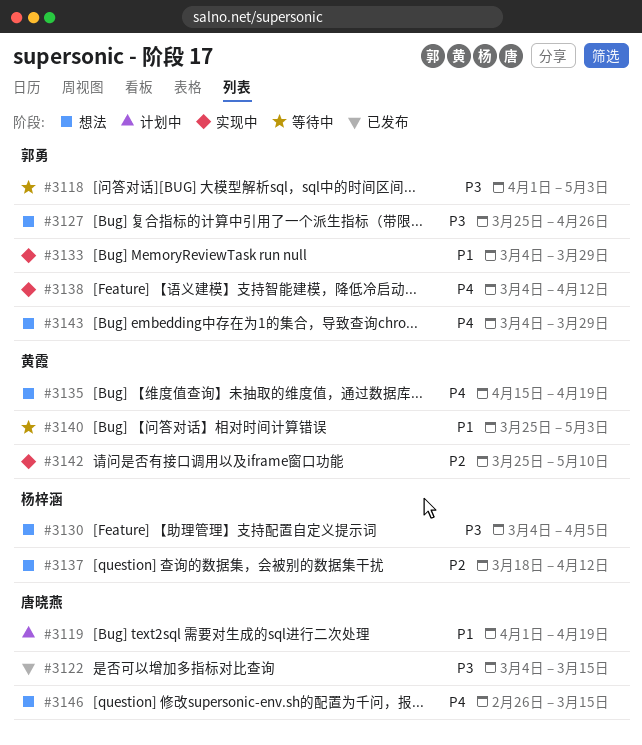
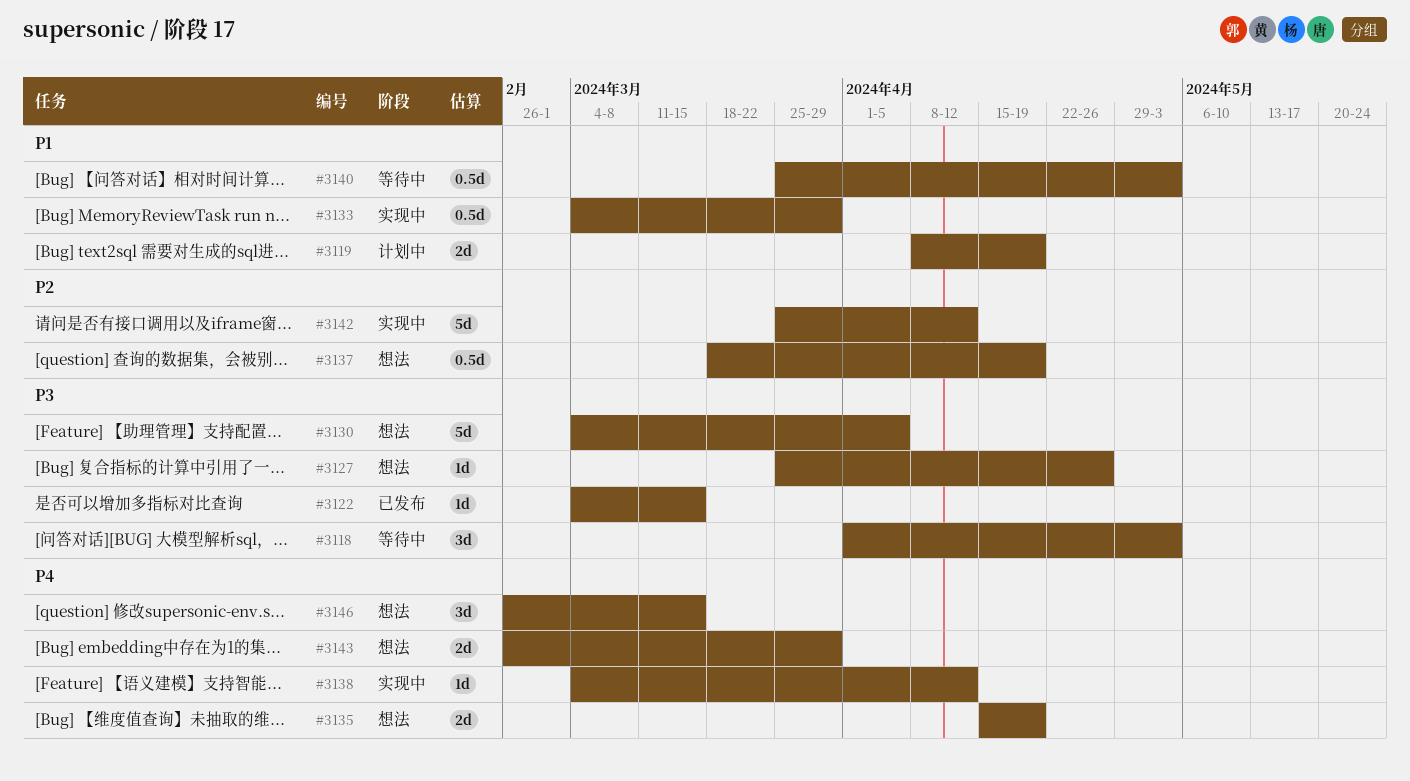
#3119, start: Apr 1 -> Apr 8
#3137, due: Apr 12 -> Apr 19
#3142, due: May 10 -> Apr 12
#3143, start: Mar 4 -> Feb 26

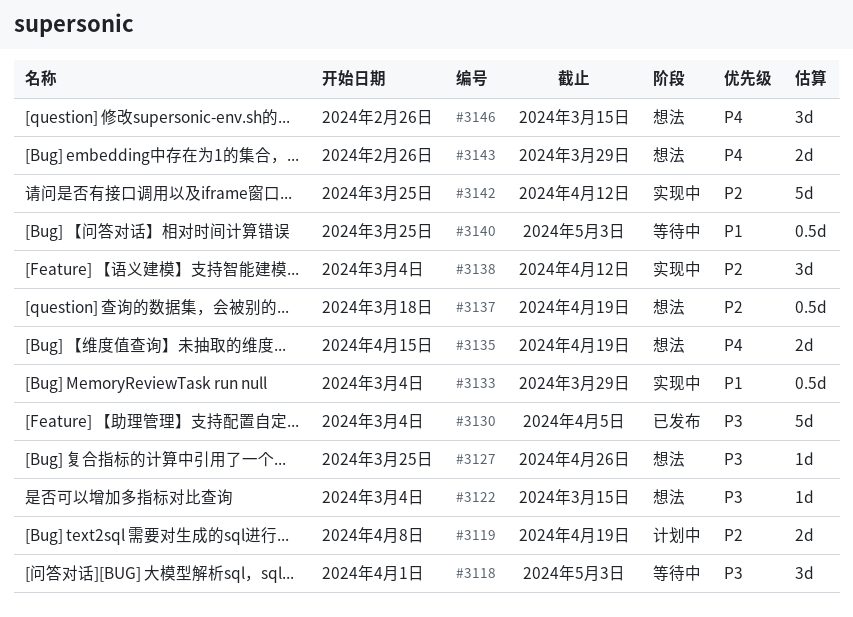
#3119, priority: P1 -> P2
#3122, status: 已发布 -> 想法
#3130, status: 想法 -> 已发布
#3138, priority: P4 -> P2
#3138, estimate: 1d -> 3d

